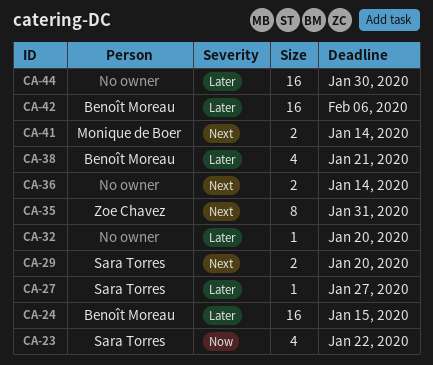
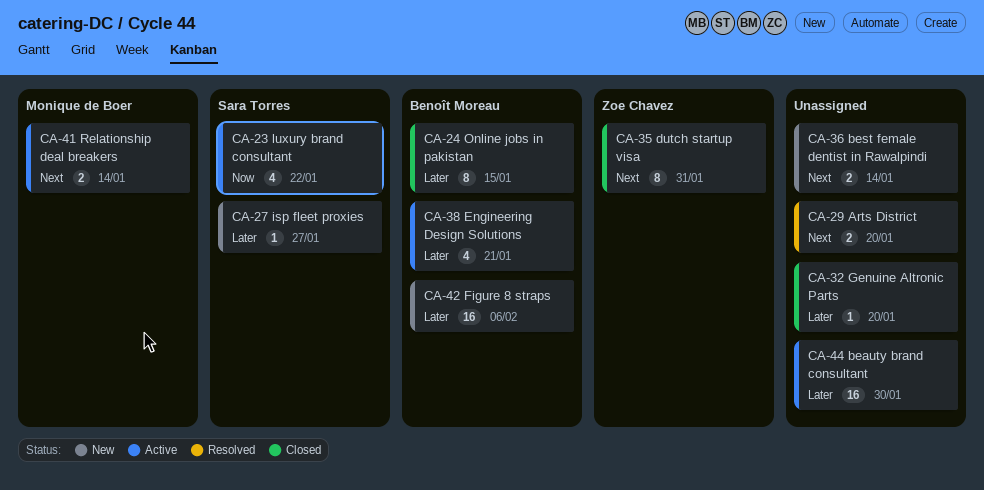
CA-24, estimate: 16 -> 8
CA-29, owner: Sara Torres -> none

